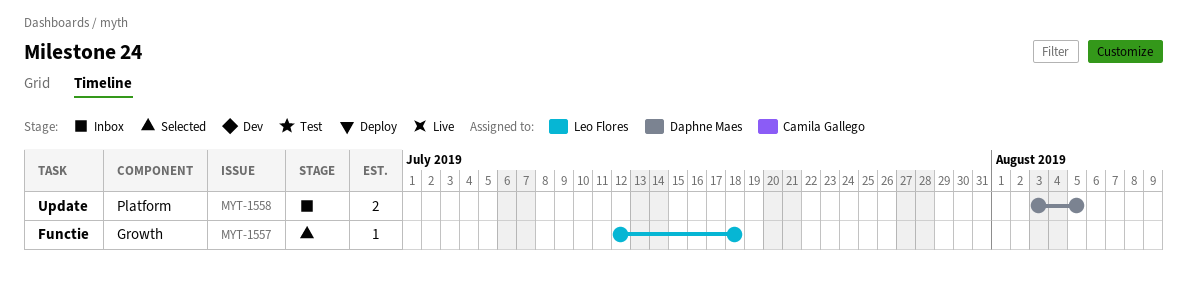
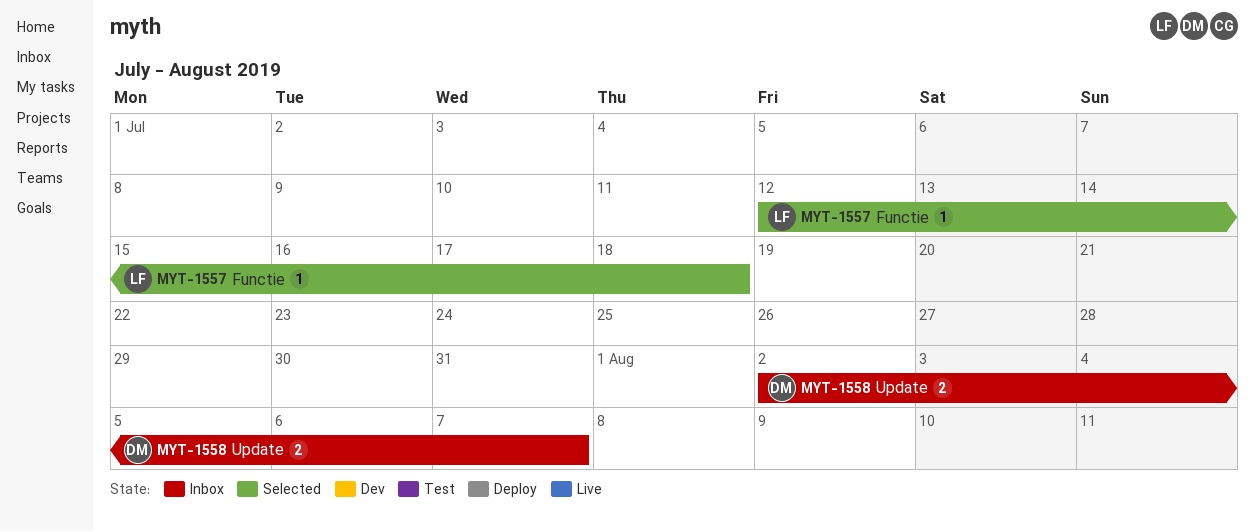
MYT-1558, start: Aug 3 -> Aug 2
MYT-1558, due: Aug 5 -> Aug 7

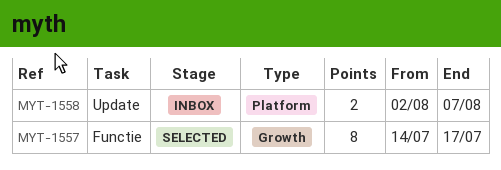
MYT-1557, estimate: 1 -> 8
MYT-1557, start: Jul 12 -> Jul 14
MYT-1557, due: Jul 18 -> Jul 17

